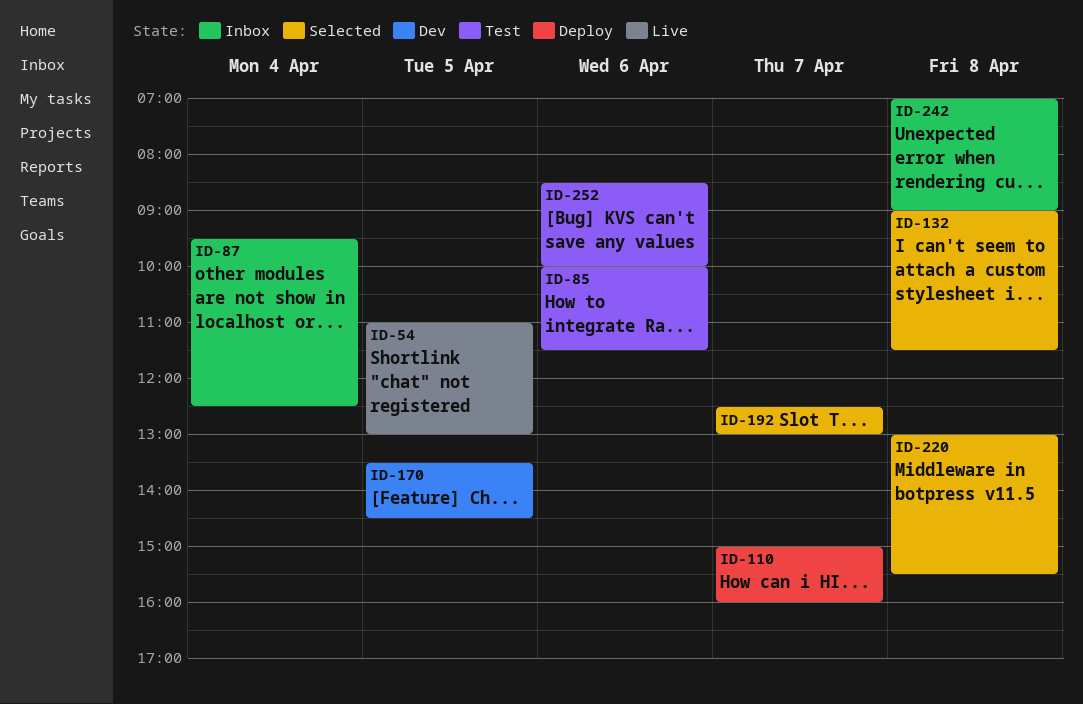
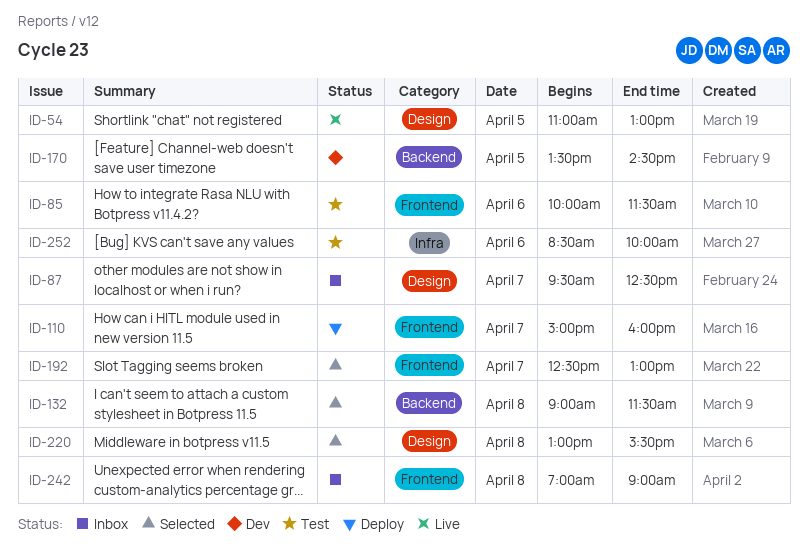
ID-87, day: Apr 4 -> Apr 7

